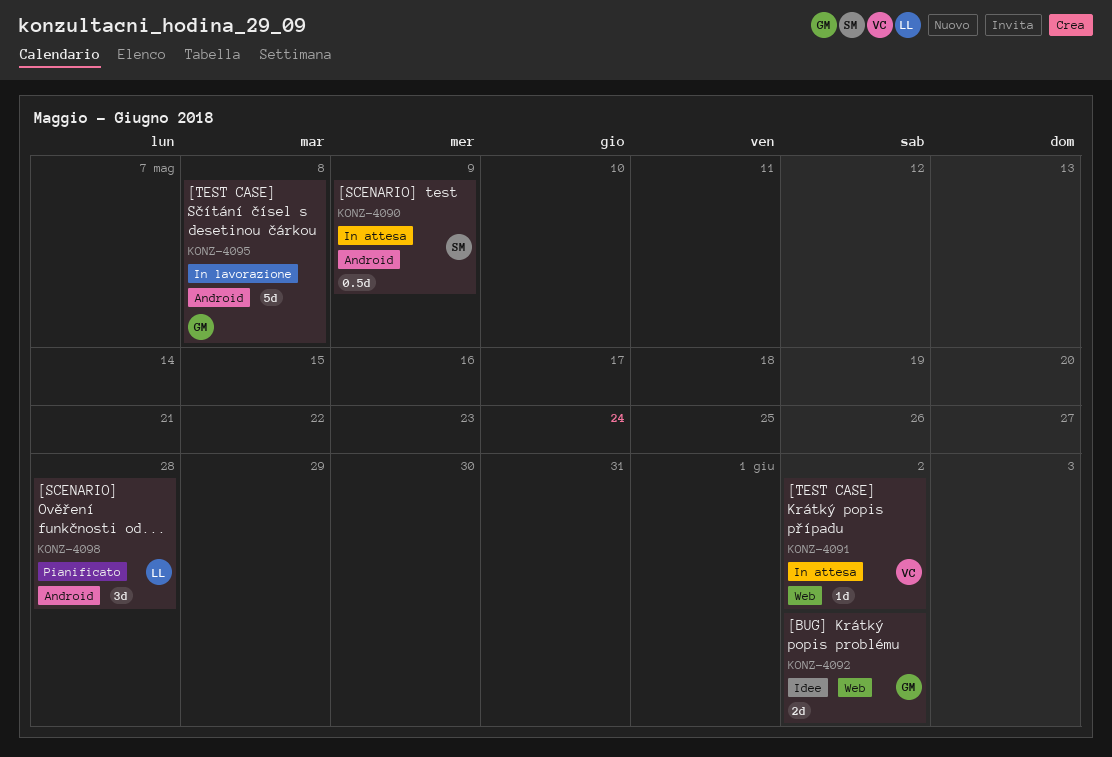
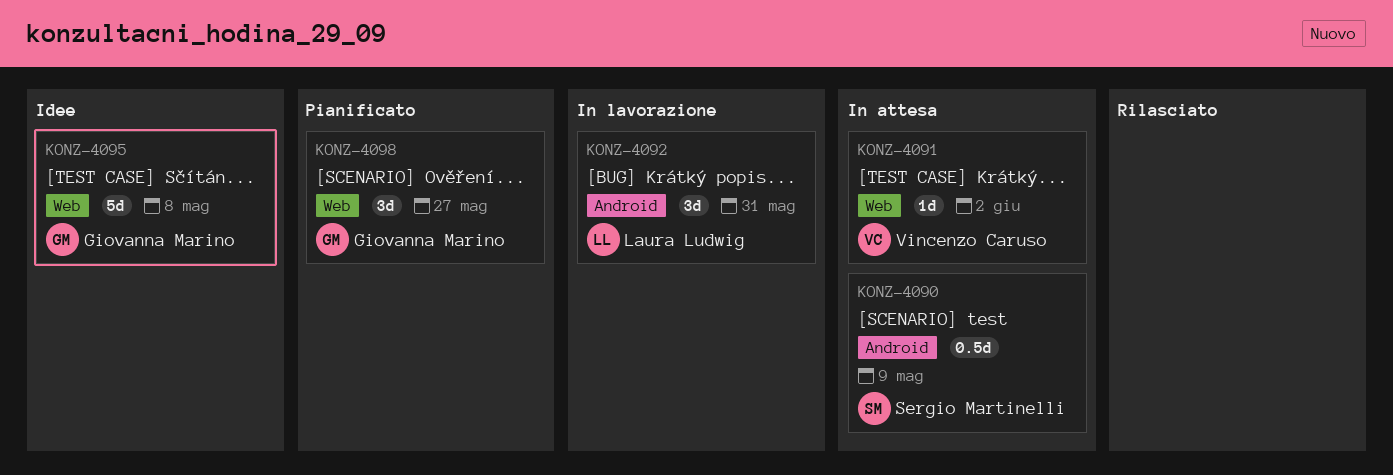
KONZ-4092, status: Idee -> In lavorazione
KONZ-4092, owner: Giovanna Marino -> Laura Ludwig
KONZ-4092, label: Web -> Android
KONZ-4092, estimate: 2d -> 3d
KONZ-4092, due: Jun 2 -> May 31
KONZ-4095, status: In lavorazione -> Idee
KONZ-4095, label: Android -> Web
KONZ-4098, owner: Laura Ludwig -> Giovanna Marino
KONZ-4098, label: Android -> Web
KONZ-4098, due: May 28 -> May 27

